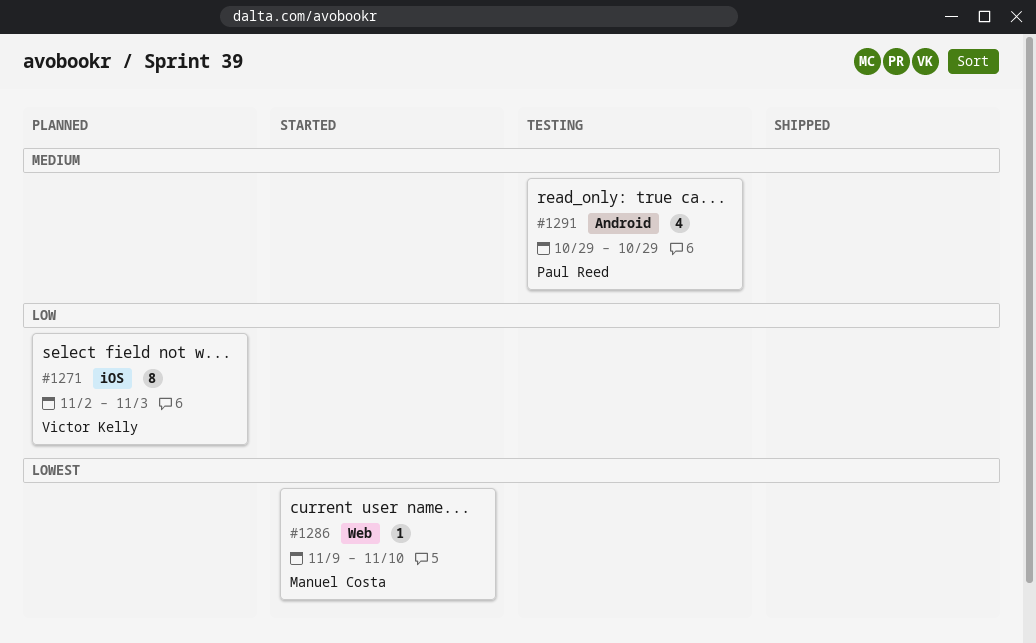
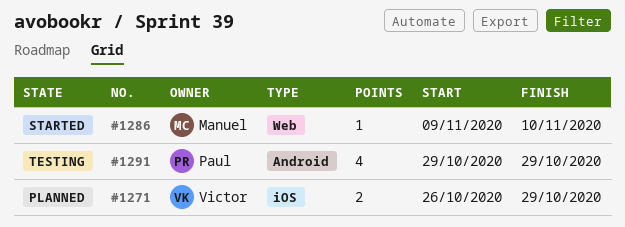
#1271, estimate: 8 -> 2
#1271, start: Nov 2 -> Oct 26
#1271, due: Nov 3 -> Oct 29

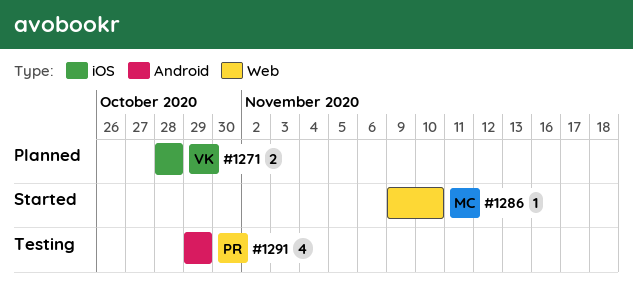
#1271, start: Oct 26 -> Oct 28
#1271, due: Oct 29 -> Oct 28

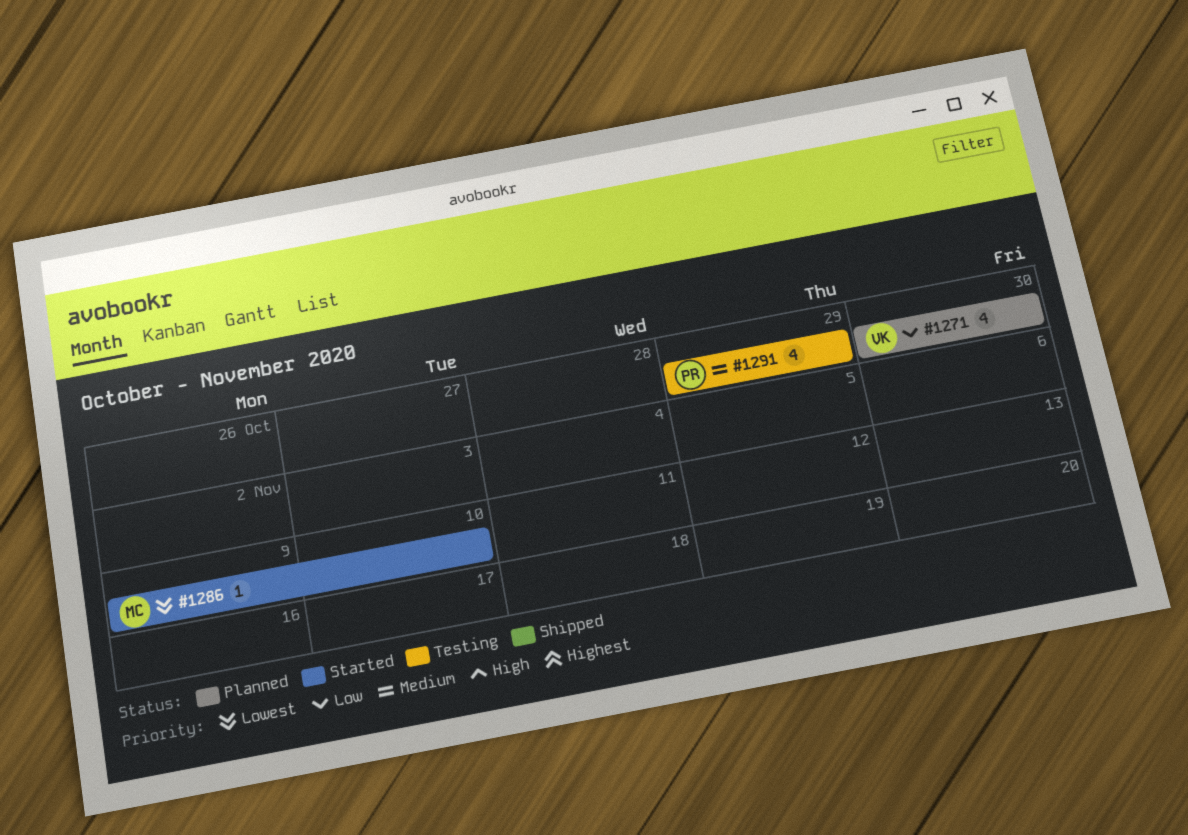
#1271, estimate: 2 -> 4
#1271, start: Oct 28 -> Oct 30
#1271, due: Oct 28 -> Oct 30

